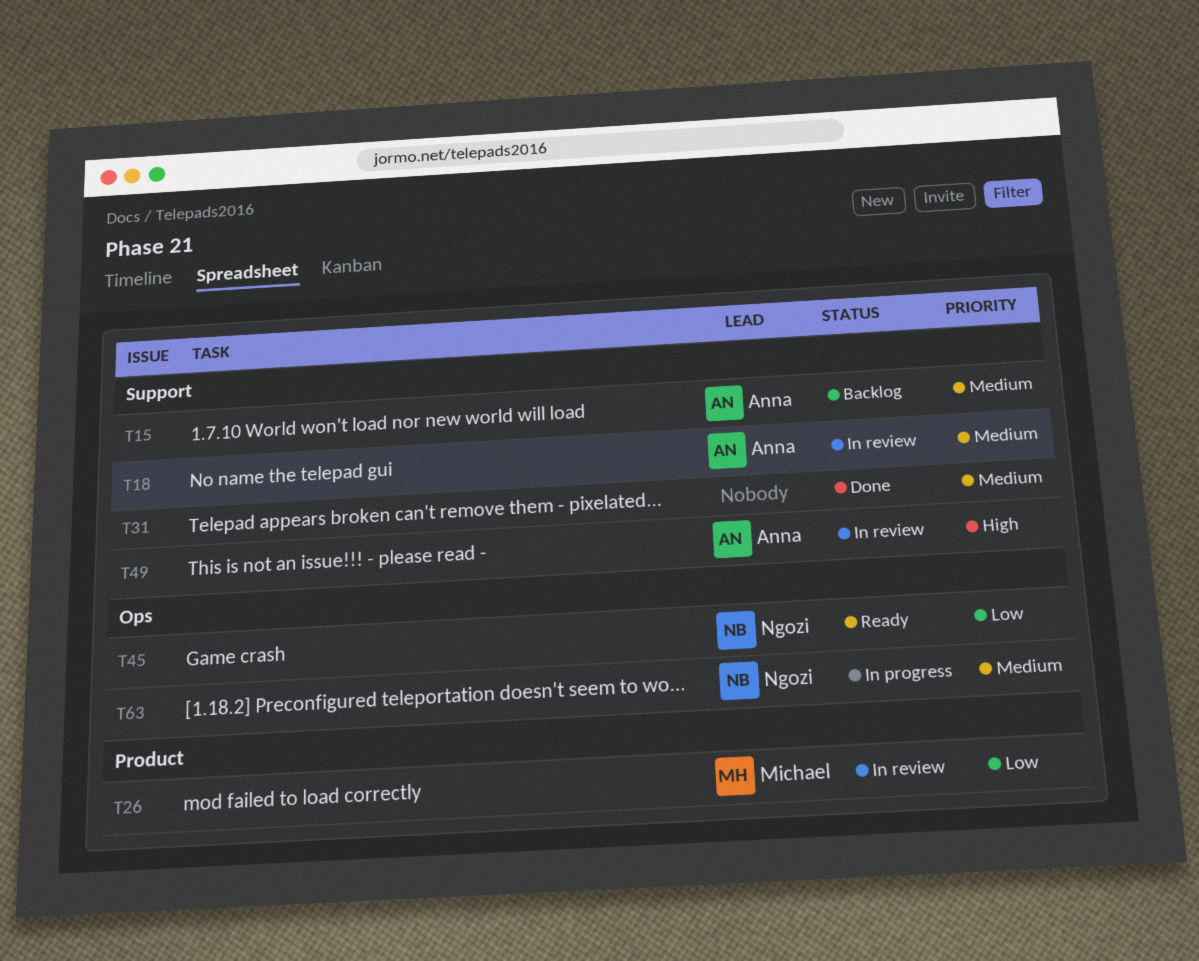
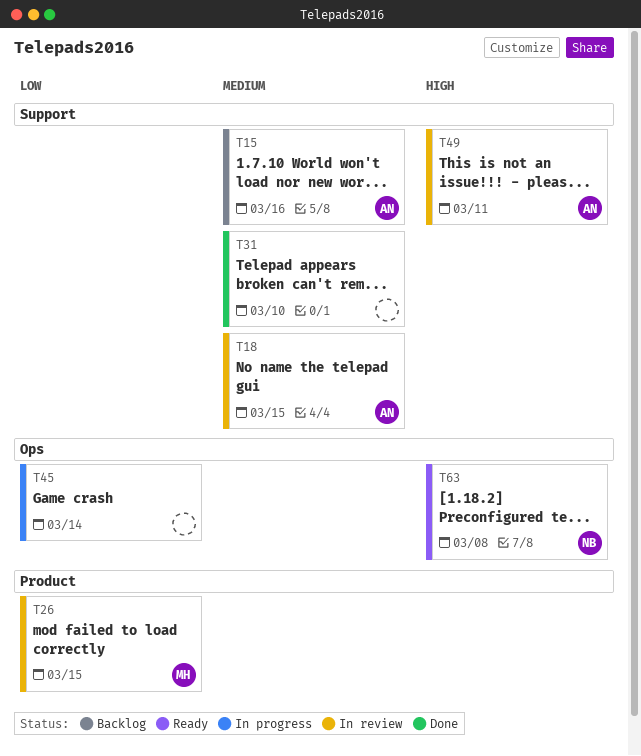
T45, status: Ready -> In progress
T45, owner: Ngozi -> none
T63, status: In progress -> Ready
T63, priority: Medium -> High

